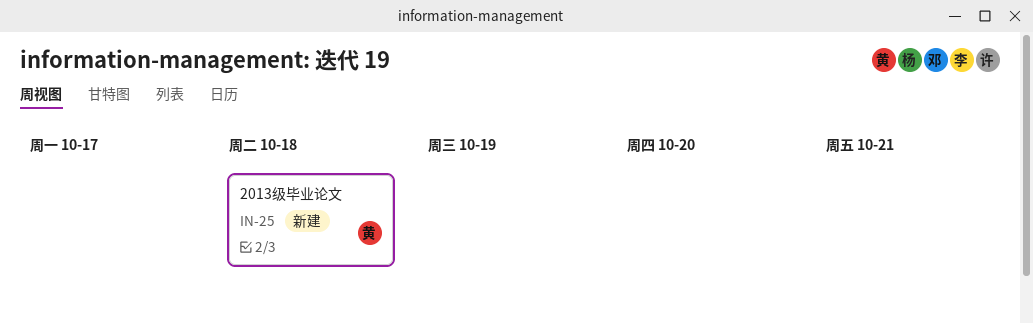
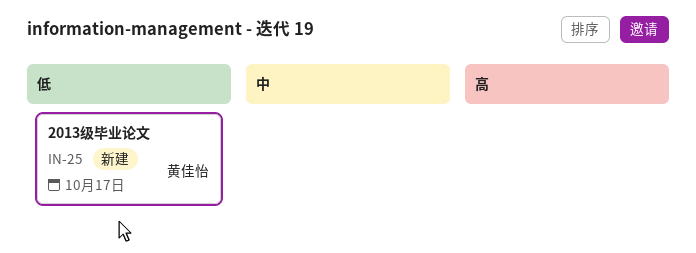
IN-25, due: Oct 18 -> Oct 17

